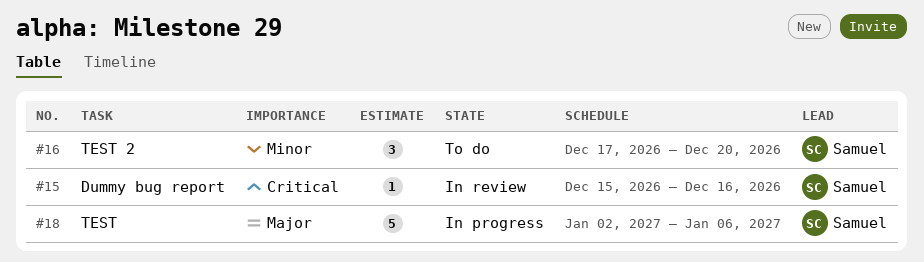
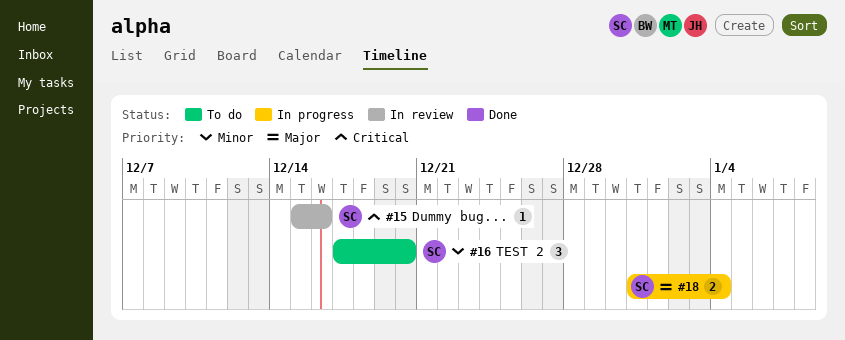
#18, estimate: 5 -> 2
#18, start: Jan 2 -> Dec 31
#18, due: Jan 6 -> Jan 4

